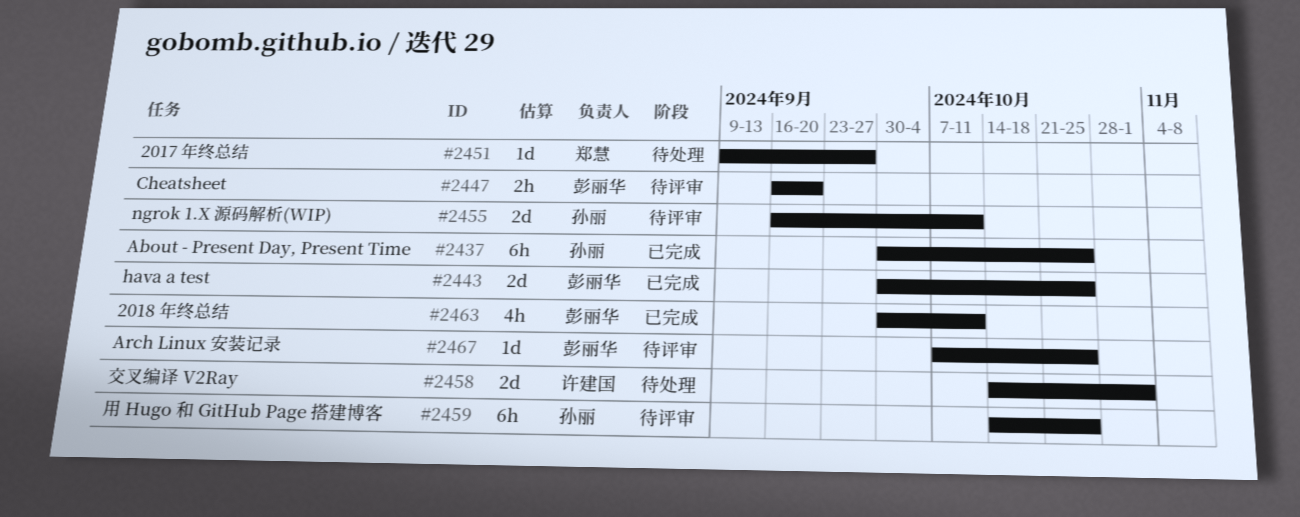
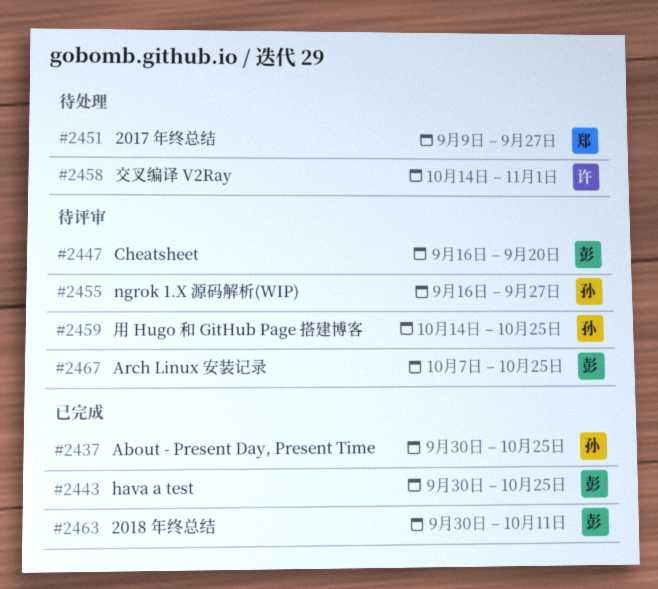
#2455, due: Oct 11 -> Sep 27

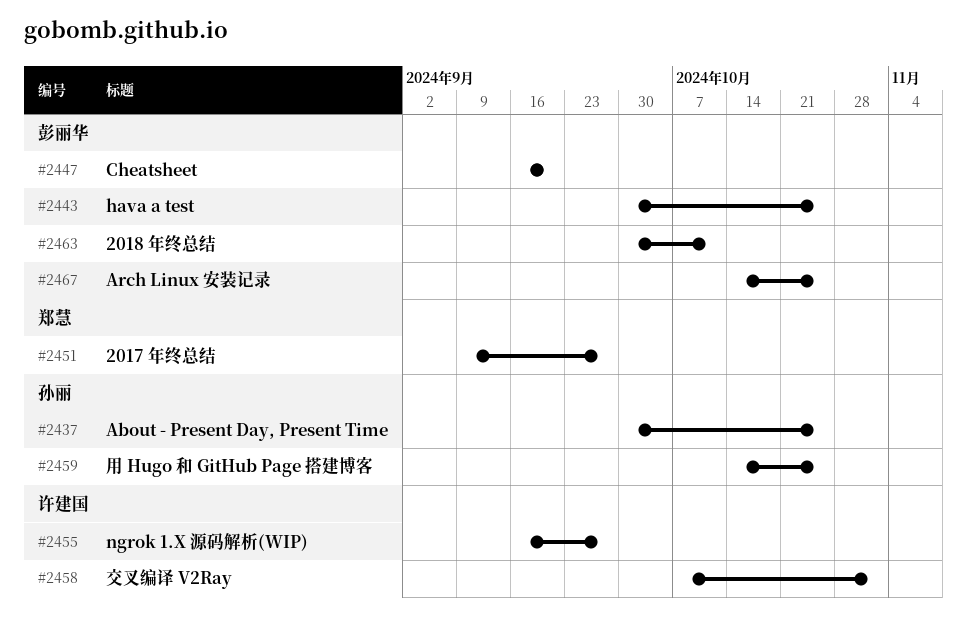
#2455, owner: 孙丽 -> 许建国
#2458, start: Oct 14 -> Oct 7
#2467, start: Oct 7 -> Oct 14

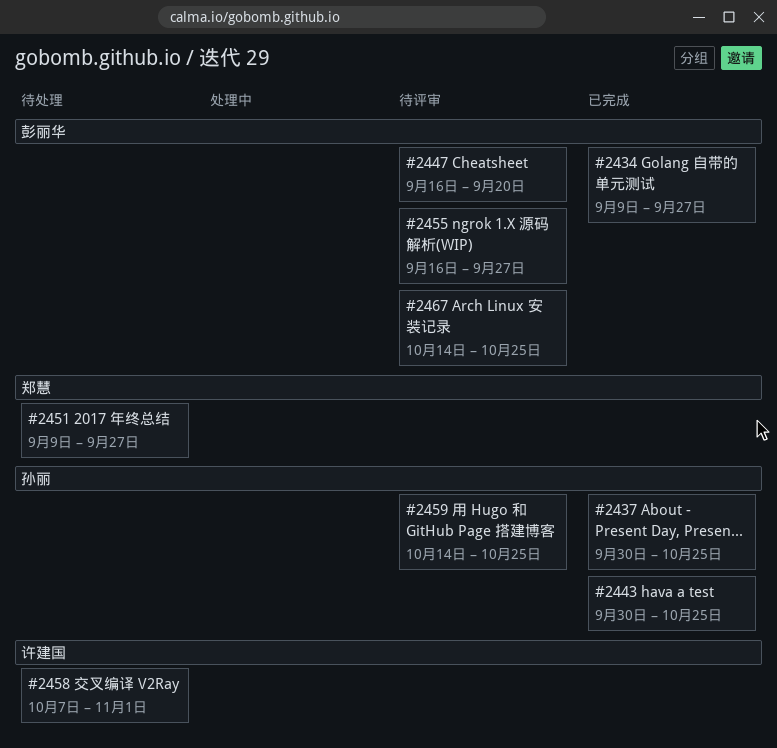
#2434: none -> present
#2443, owner: 彭丽华 -> 孙丽
#2455, owner: 许建国 -> 彭丽华
#2463: present -> none

